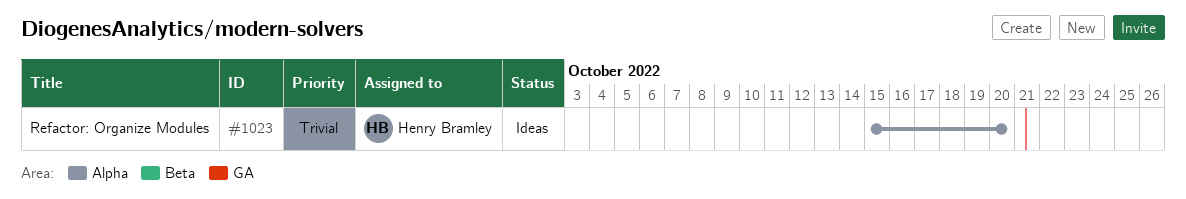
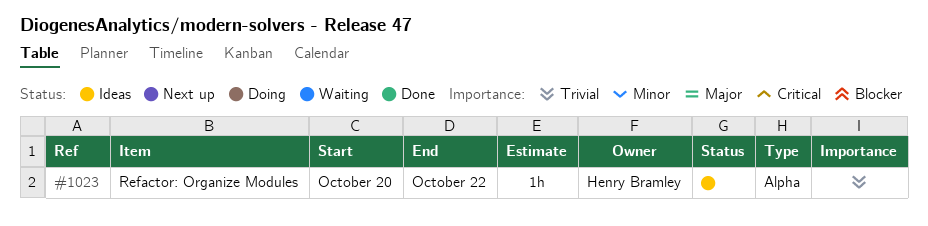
#1023, start: Oct 15 -> Oct 20
#1023, due: Oct 20 -> Oct 22

